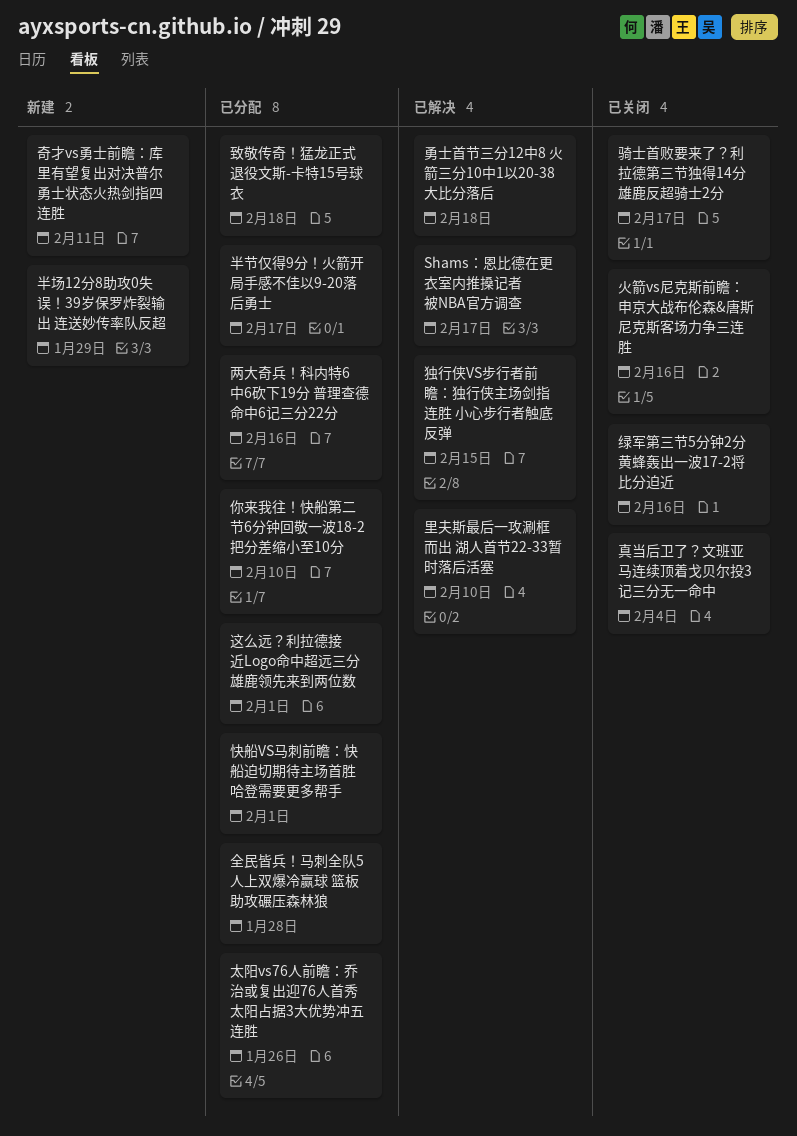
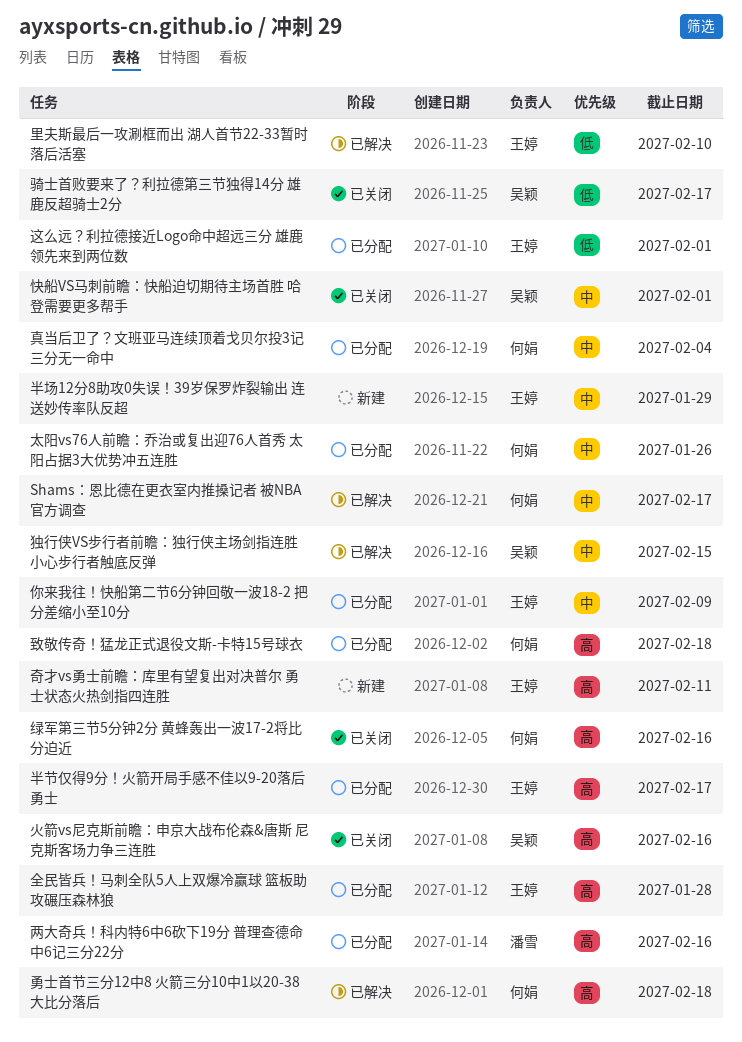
你来我往！快船第二节6分钟回敬一波18-2 把分差缩小至10分, due: Feb 10 -> Feb 9
快船VS马刺前瞻：快船迫切期待主场首胜 哈登需要更多帮手, status: 已分配 -> 已关闭
真当后卫了？文班亚马连续顶着戈贝尔投3记三分无一命中, status: 已关闭 -> 已分配

